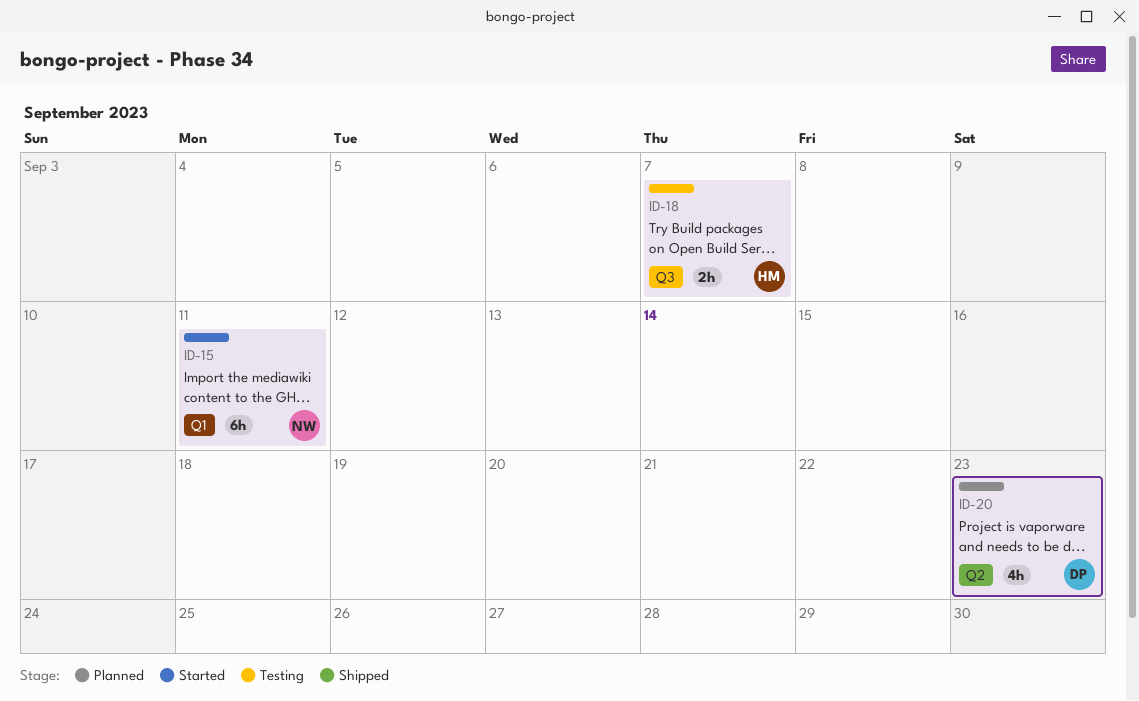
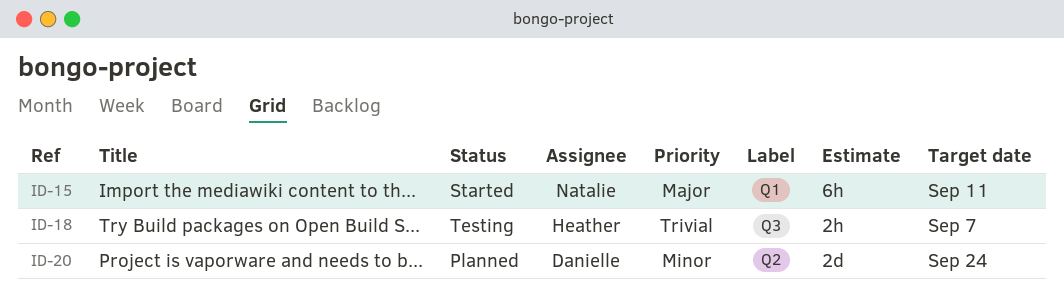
ID-20, estimate: 4h -> 2d
ID-20, due: Sep 23 -> Sep 24

